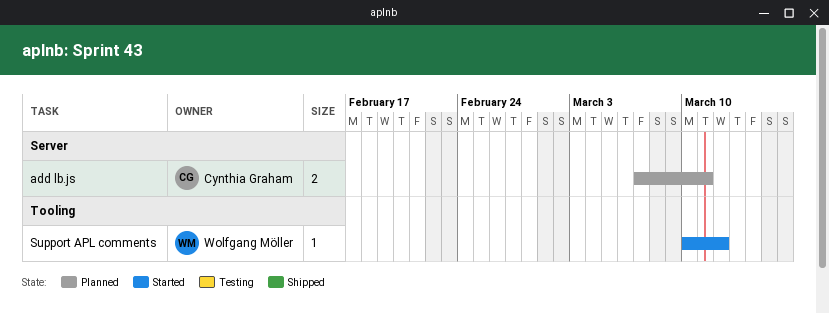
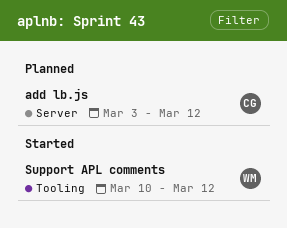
add lb.js, start: Mar 7 -> Mar 3
add lb.js, due: Mar 11 -> Mar 12

